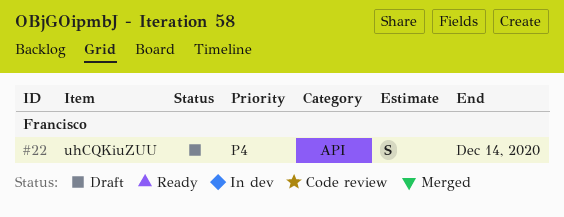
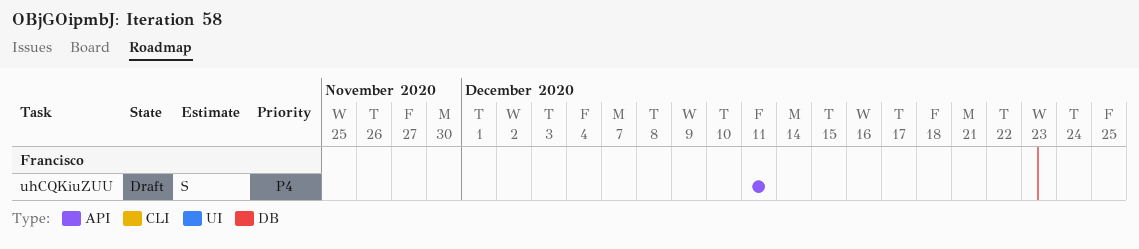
uhCQKiuZUU, due: Dec 14 -> Dec 11

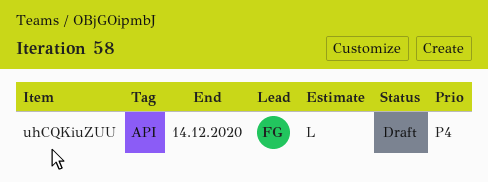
uhCQKiuZUU, estimate: S -> L
uhCQKiuZUU, due: Dec 11 -> Dec 14

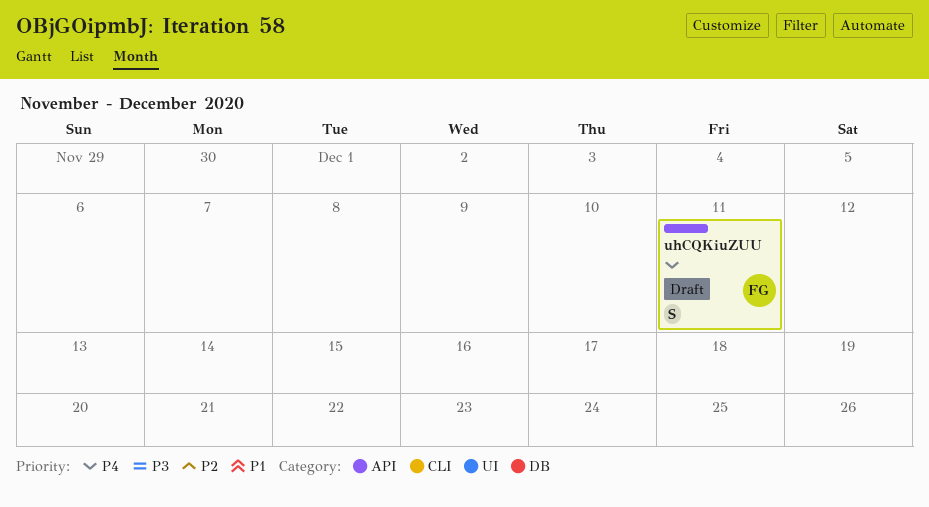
uhCQKiuZUU, estimate: L -> S
uhCQKiuZUU, due: Dec 14 -> Dec 11

